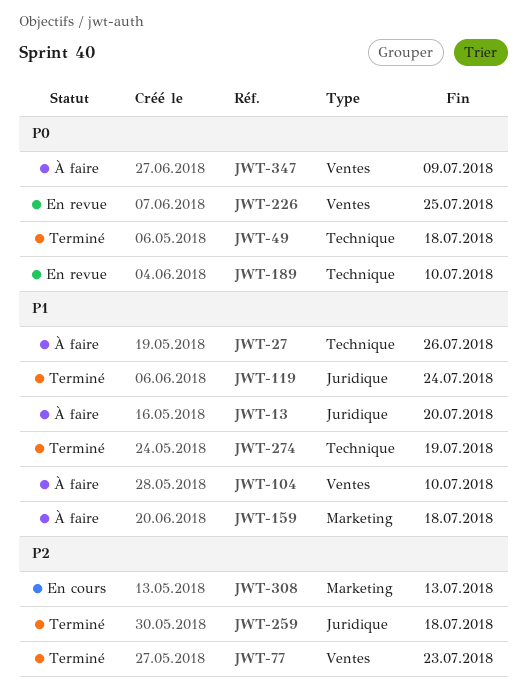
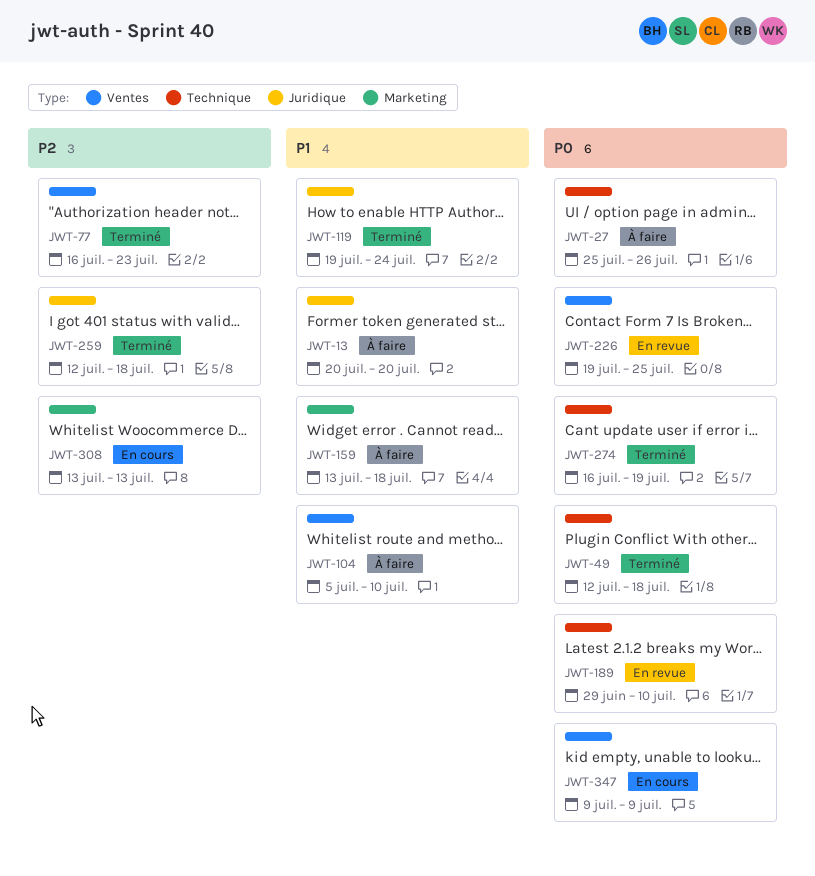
JWT-27, priority: P1 -> P0
JWT-274, priority: P1 -> P0
JWT-347, status: À faire -> En cours

